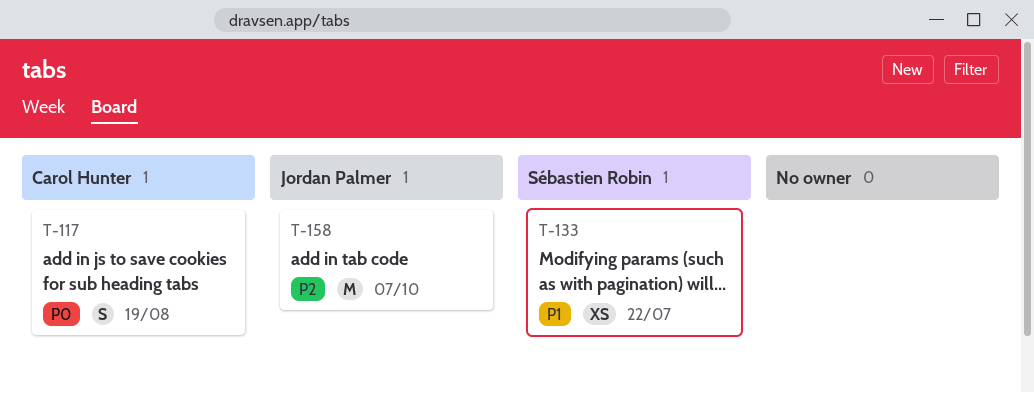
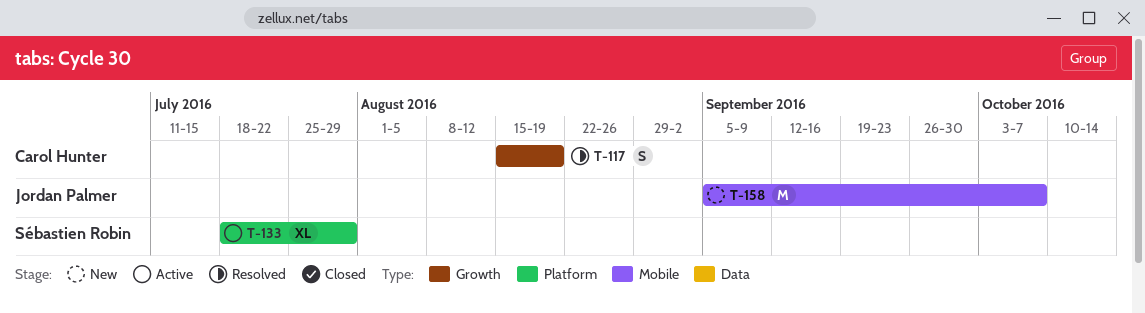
T-133, estimate: XS -> XL
T-133, due: Jul 22 -> Jul 29

